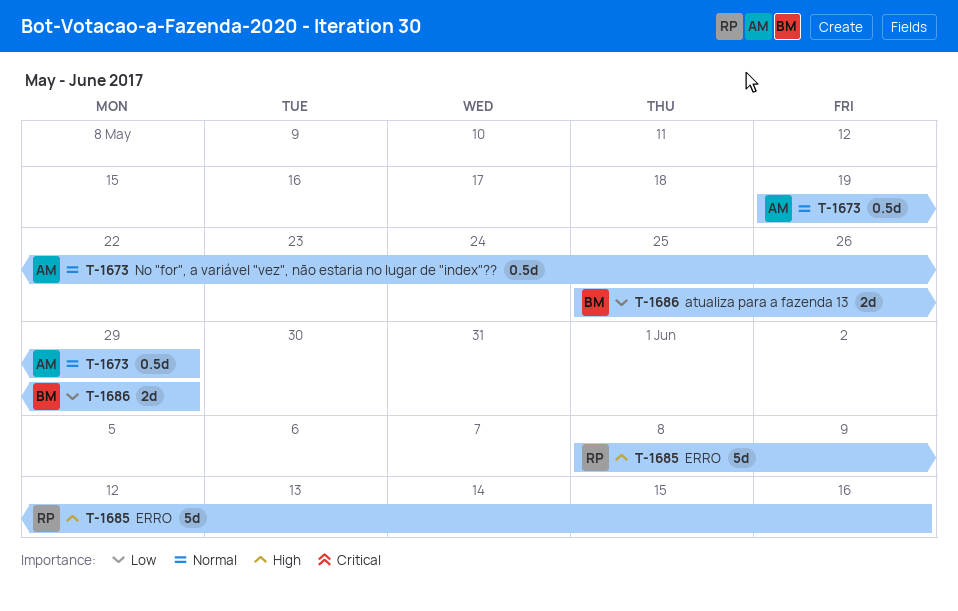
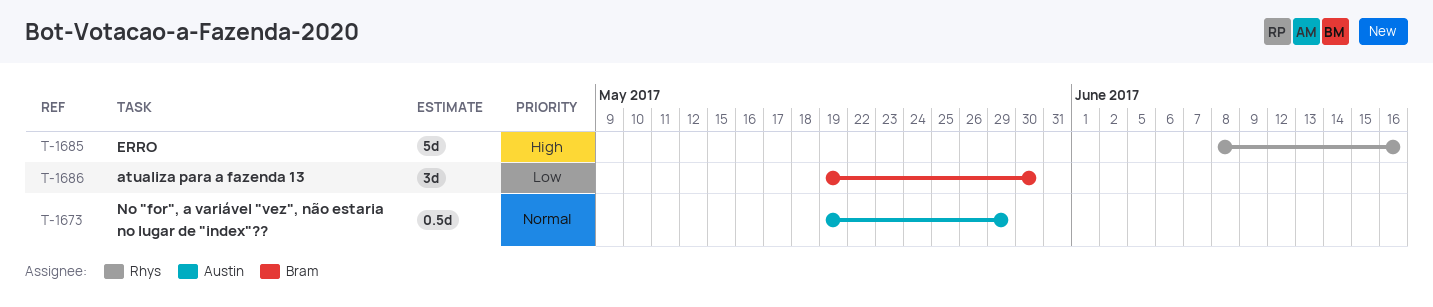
T-1686, estimate: 2d -> 3d
T-1686, start: May 25 -> May 19
T-1686, due: May 29 -> May 30

